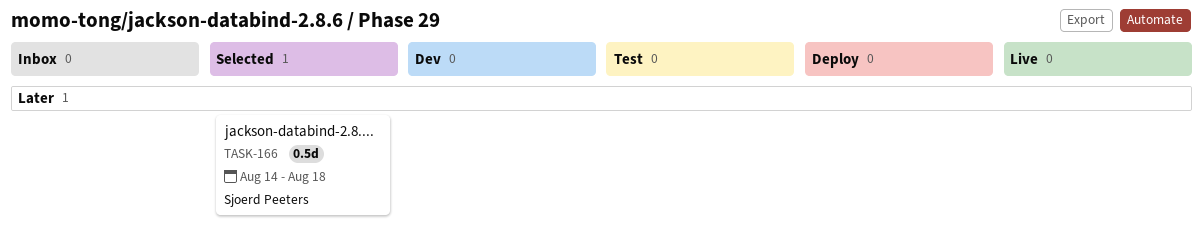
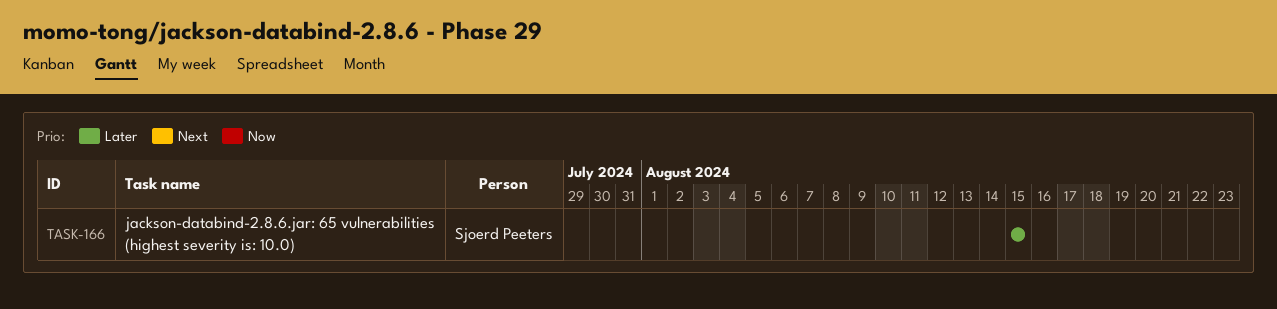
TASK-166, start: Aug 14 -> Aug 15
TASK-166, due: Aug 18 -> Aug 15

